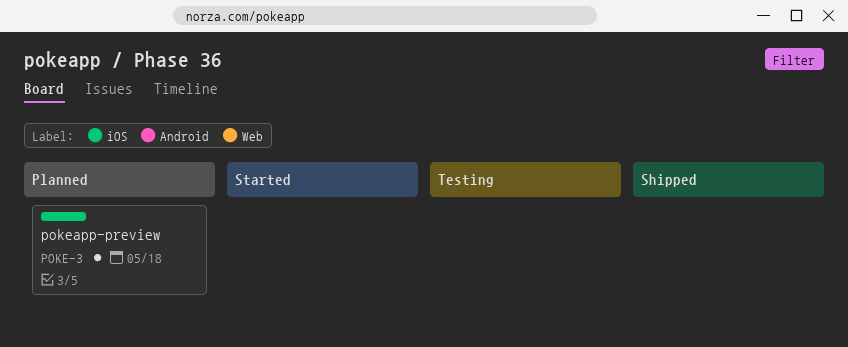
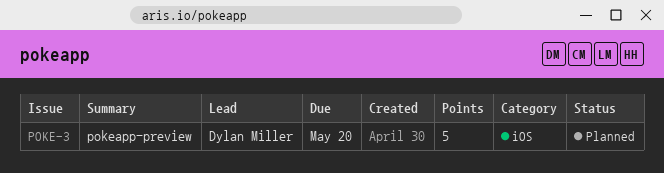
POKE-3, estimate: 1 -> 5
POKE-3, due: May 18 -> May 20

